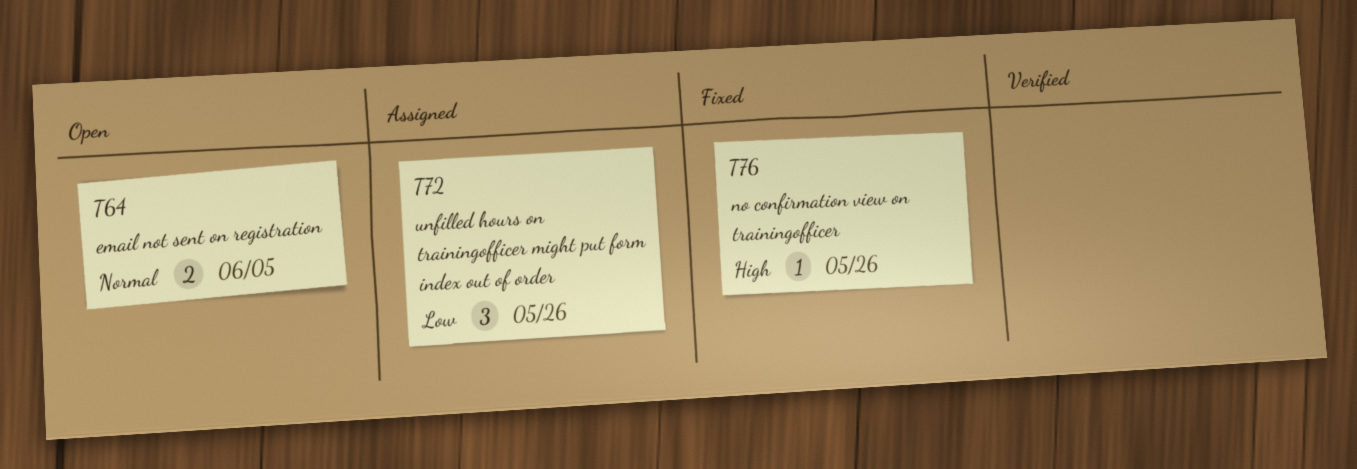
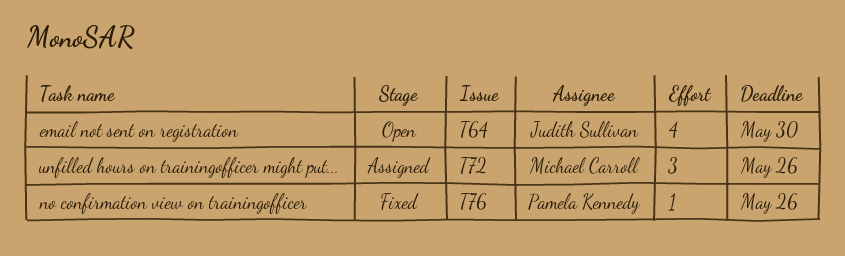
T64, estimate: 2 -> 4
T64, due: Jun 5 -> May 30

